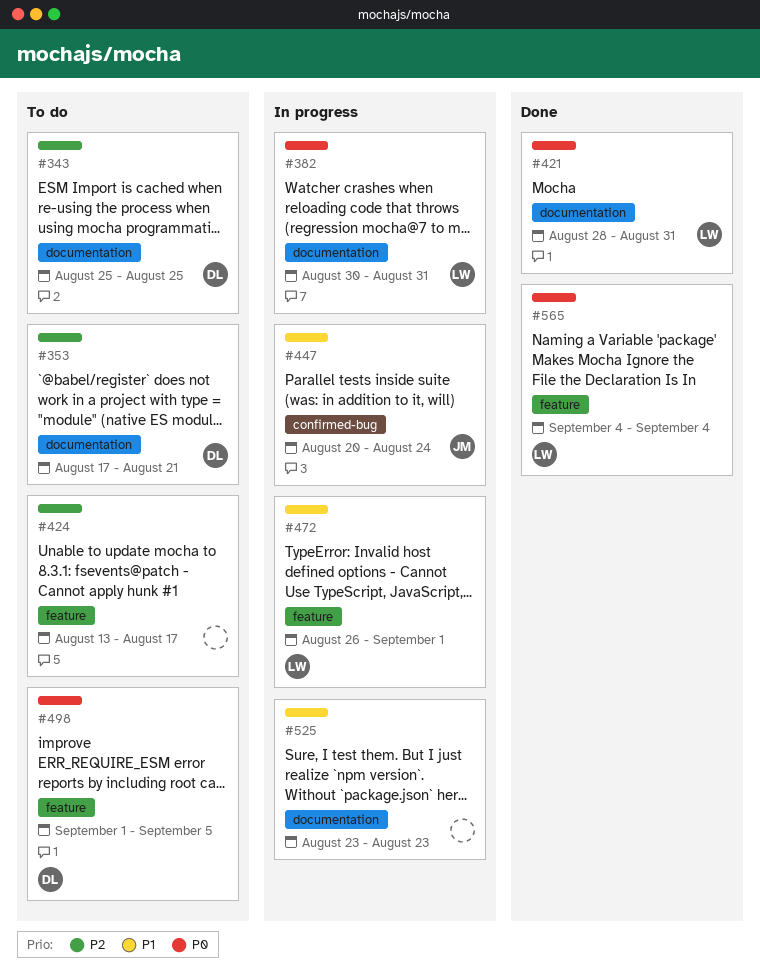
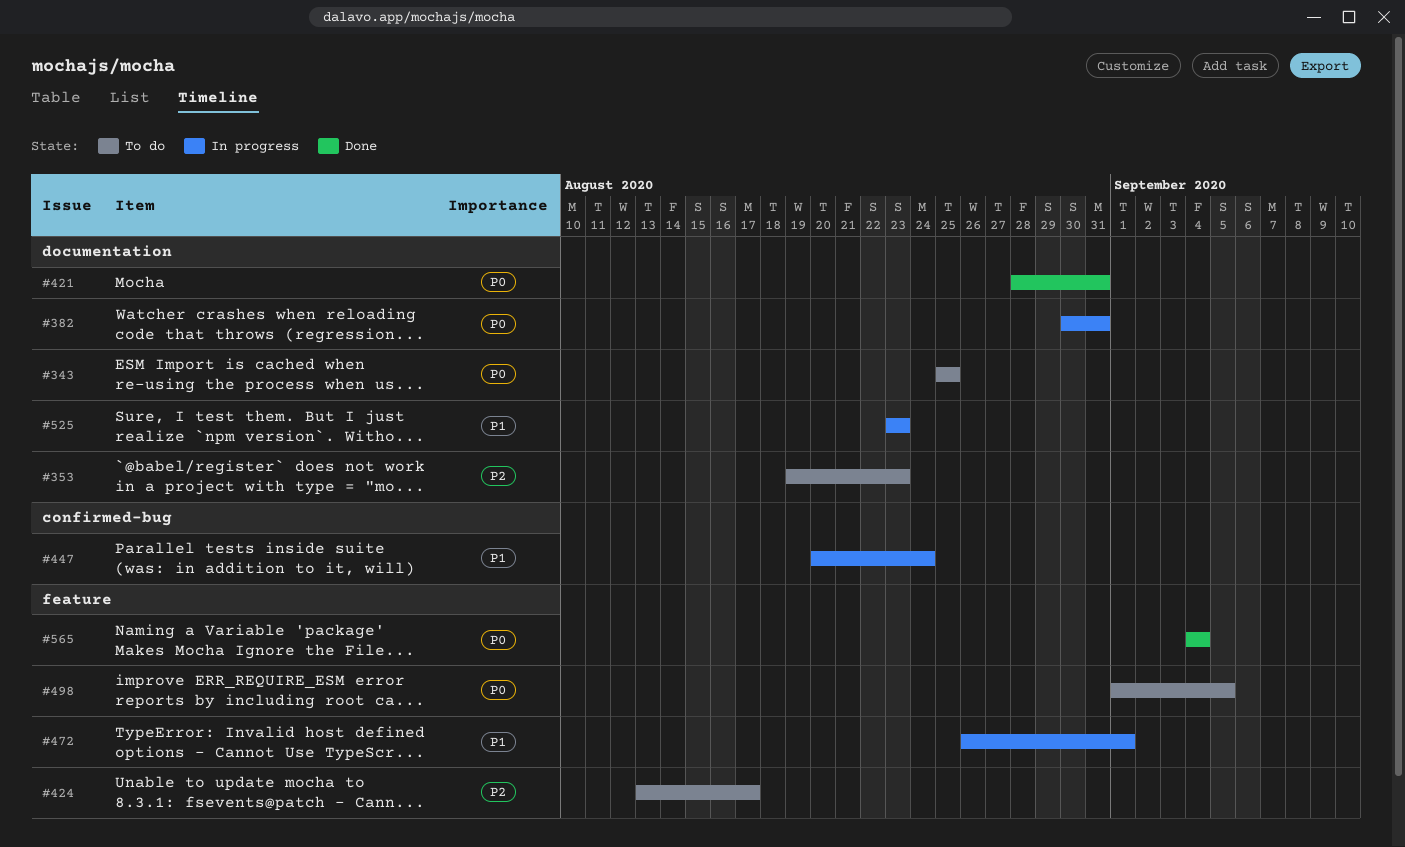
#343, priority: P2 -> P0
#353, start: Aug 17 -> Aug 19
#353, due: Aug 21 -> Aug 23

